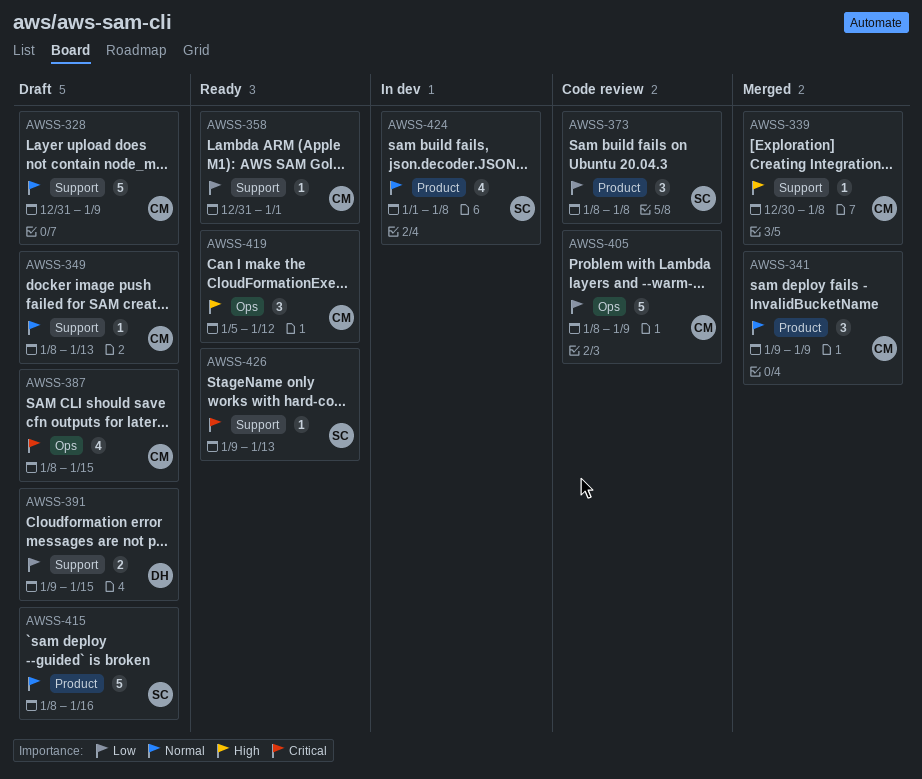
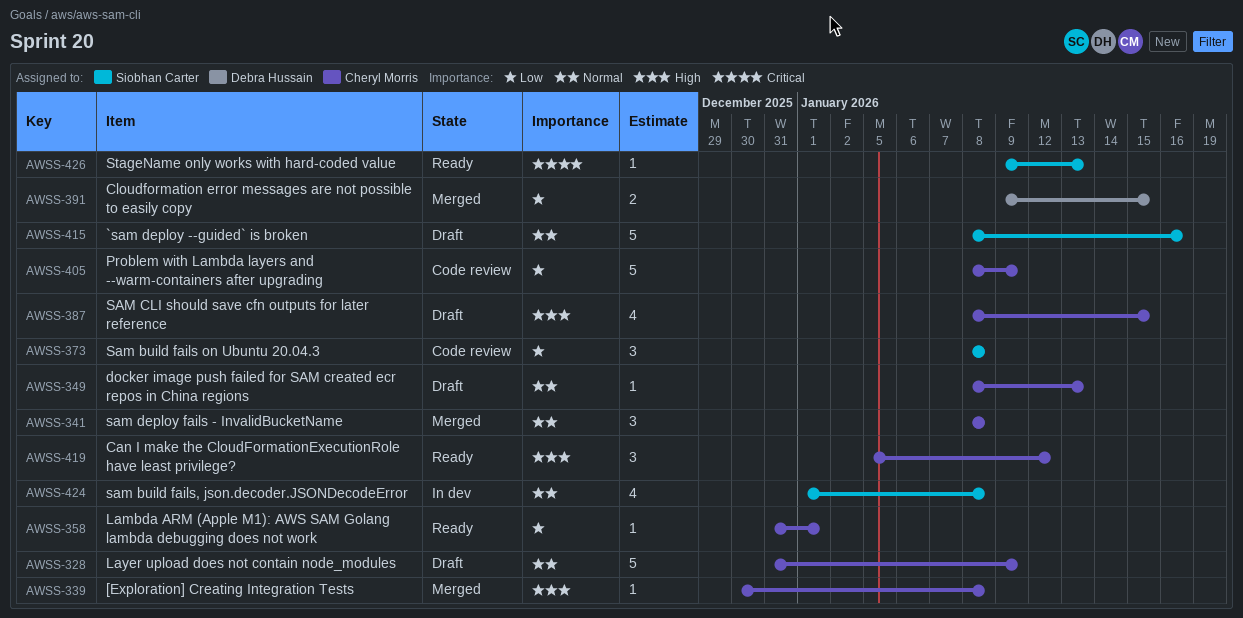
AWSS-341, start: Jan 9 -> Jan 8
AWSS-341, due: Jan 9 -> Jan 8
AWSS-387, priority: Critical -> High
AWSS-391, status: Draft -> Merged

